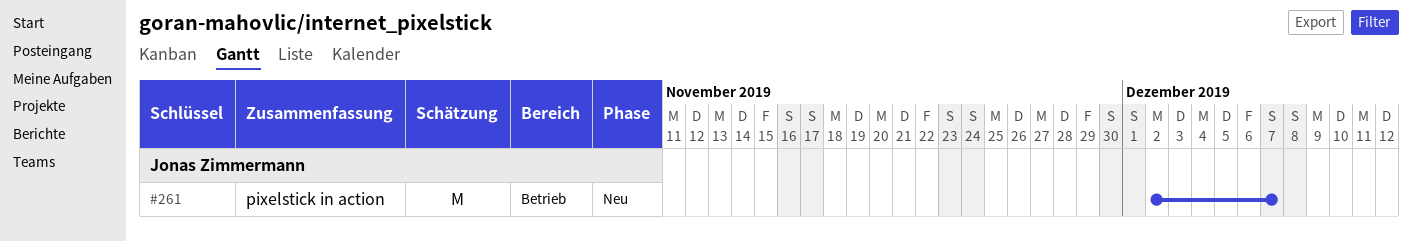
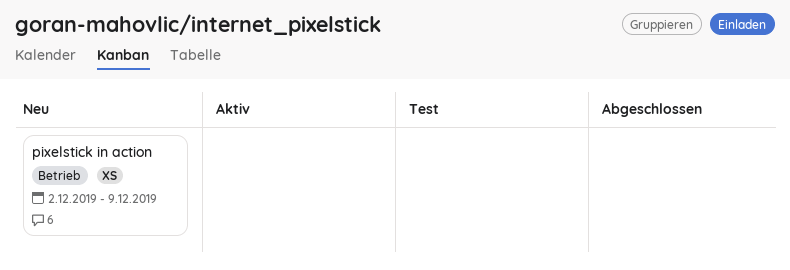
pixelstick in action, estimate: M -> XS
pixelstick in action, due: Dec 7 -> Dec 9

